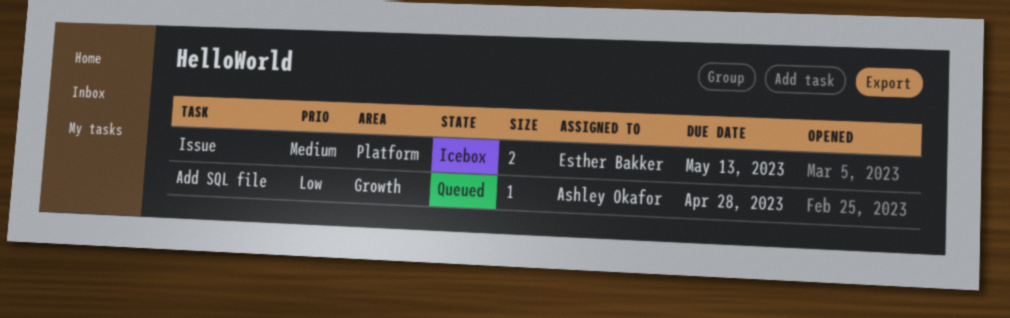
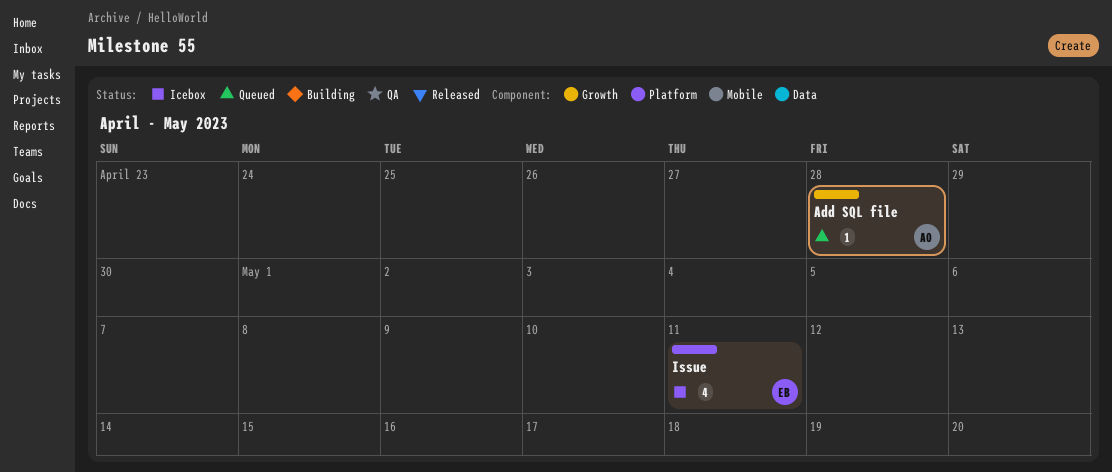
Issue, estimate: 2 -> 4
Issue, due: May 13 -> May 11

